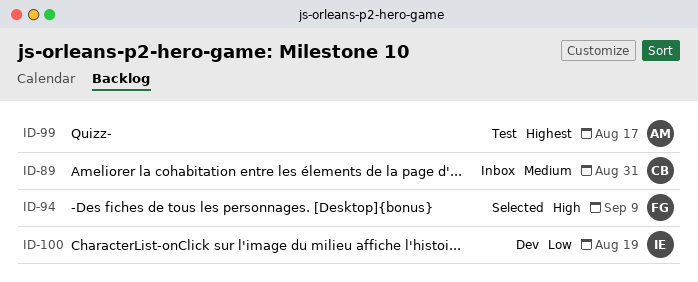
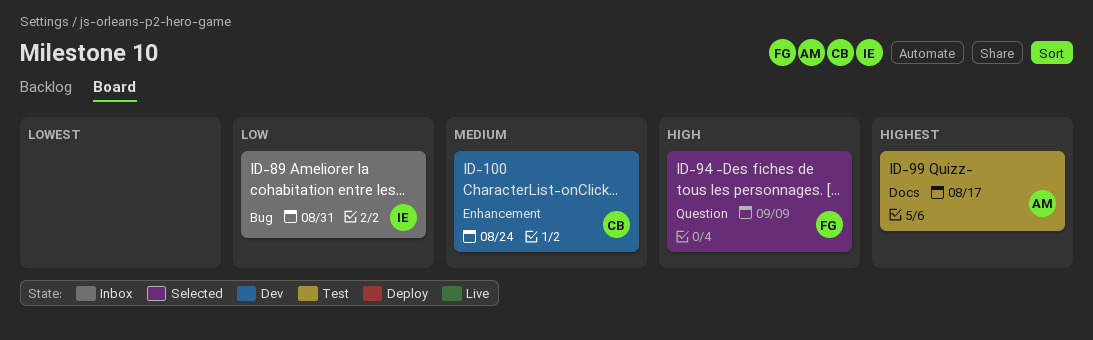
ID-89, owner: CB -> IE
ID-89, priority: Medium -> Low
ID-100, owner: IE -> CB
ID-100, priority: Low -> Medium
ID-100, due: Aug 19 -> Aug 24

